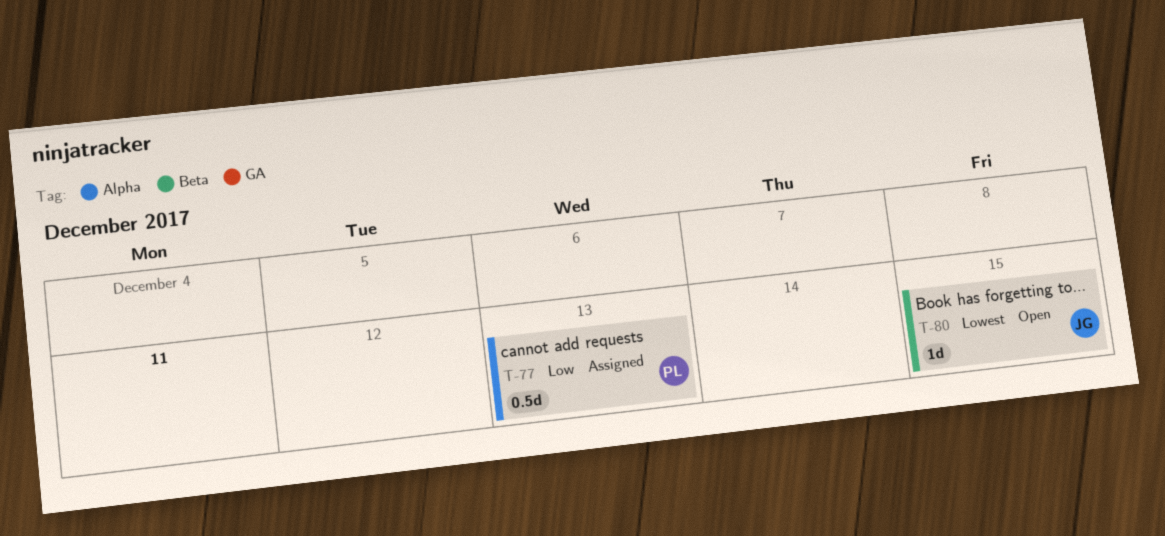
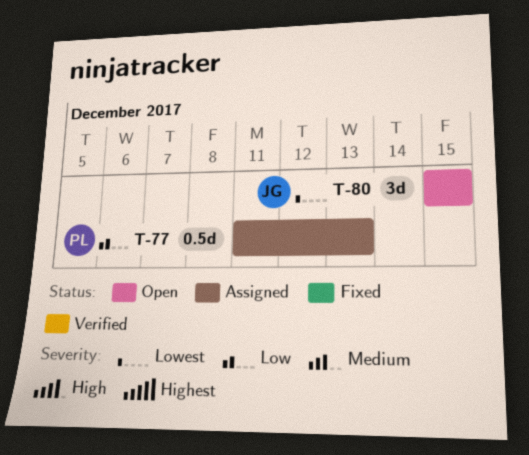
T-80, estimate: 1d -> 3d

